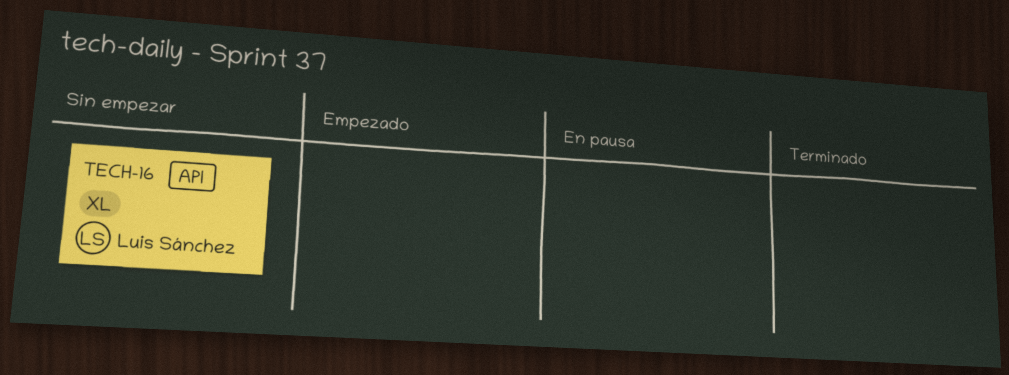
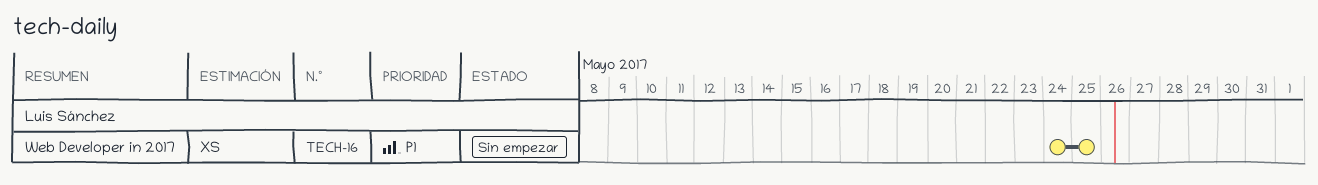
TECH-16, estimate: XL -> XS

